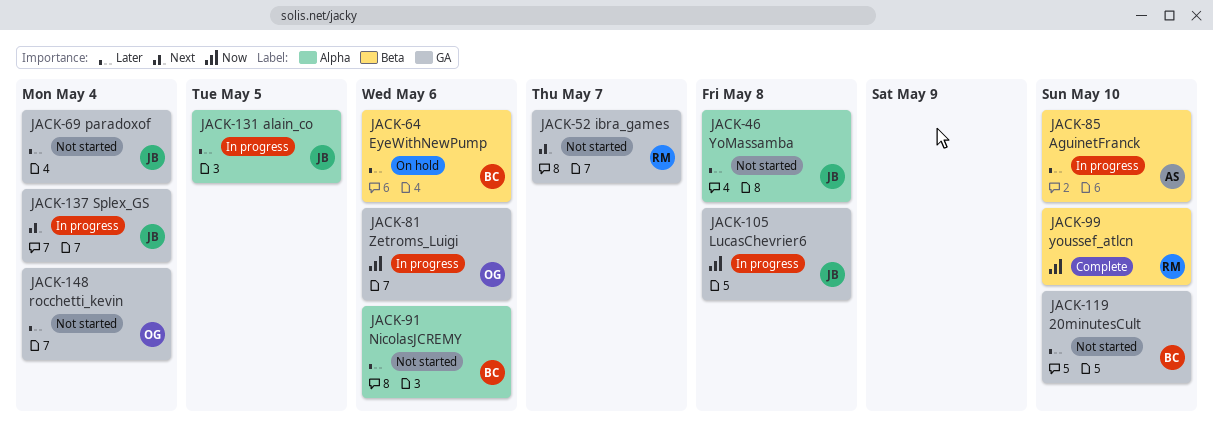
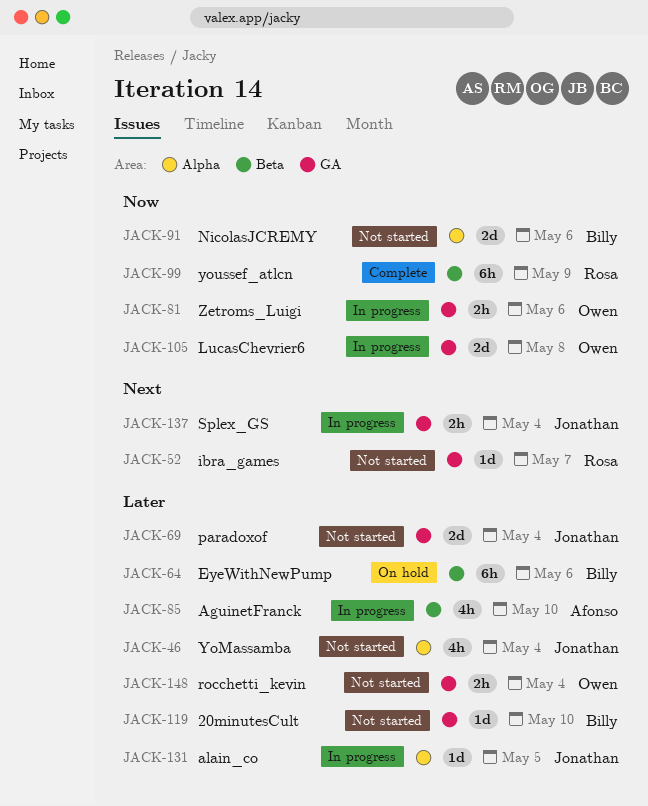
JACK-46, due: May 8 -> May 4
JACK-91, priority: Later -> Now
JACK-99, due: May 10 -> May 9
JACK-105, owner: Jonathan -> Owen

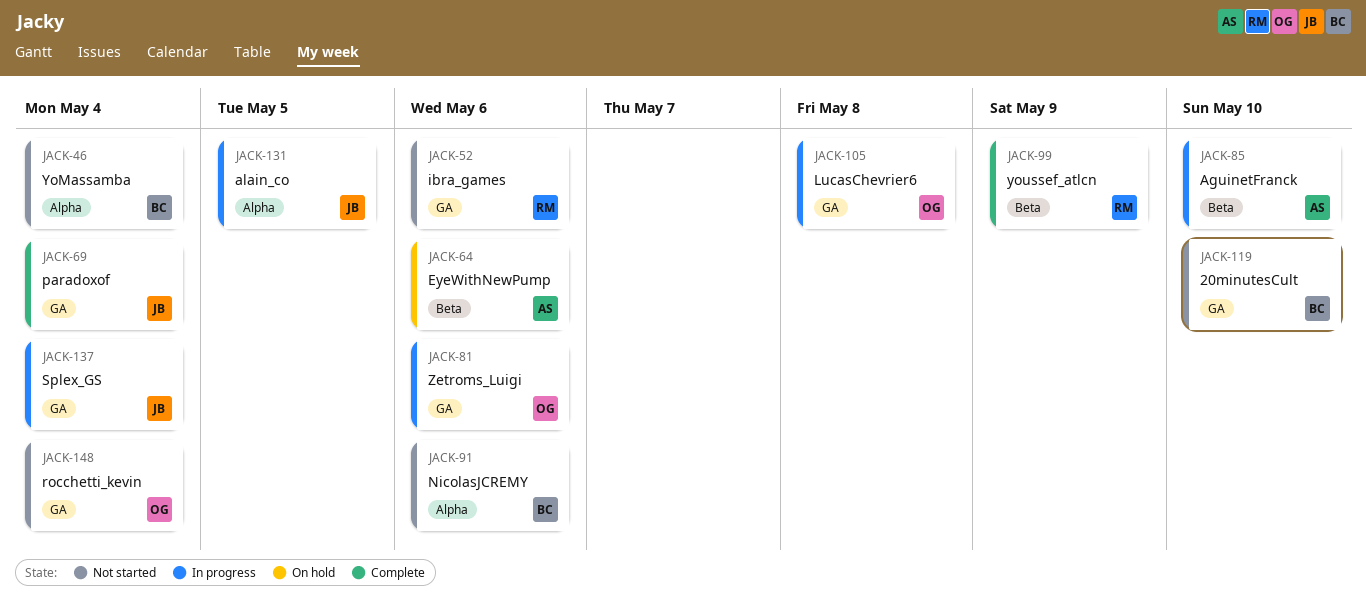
JACK-46, owner: Jonathan -> Billy
JACK-52, due: May 7 -> May 6
JACK-64, owner: Billy -> Afonso
JACK-69, status: Not started -> Complete

